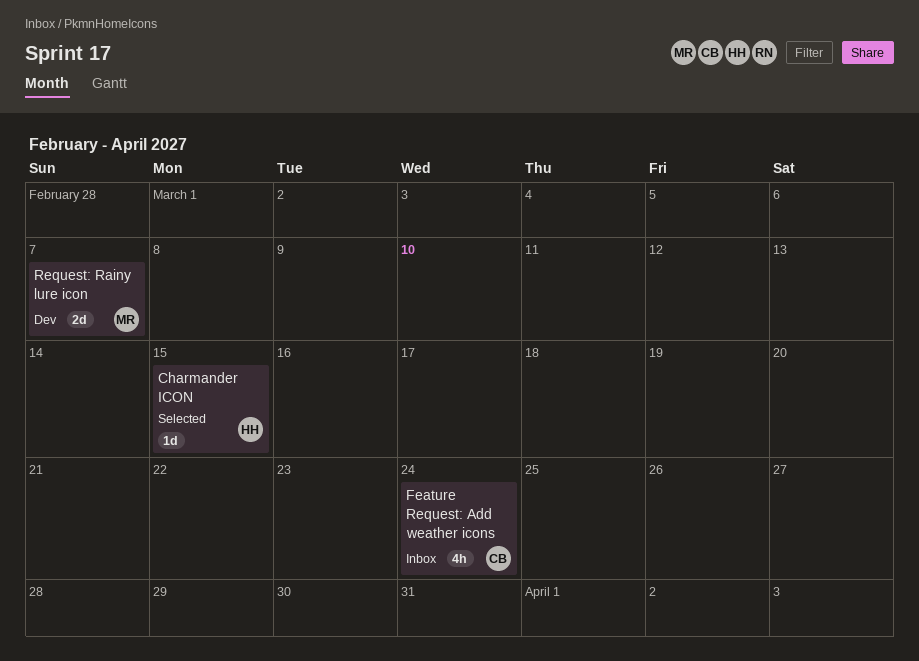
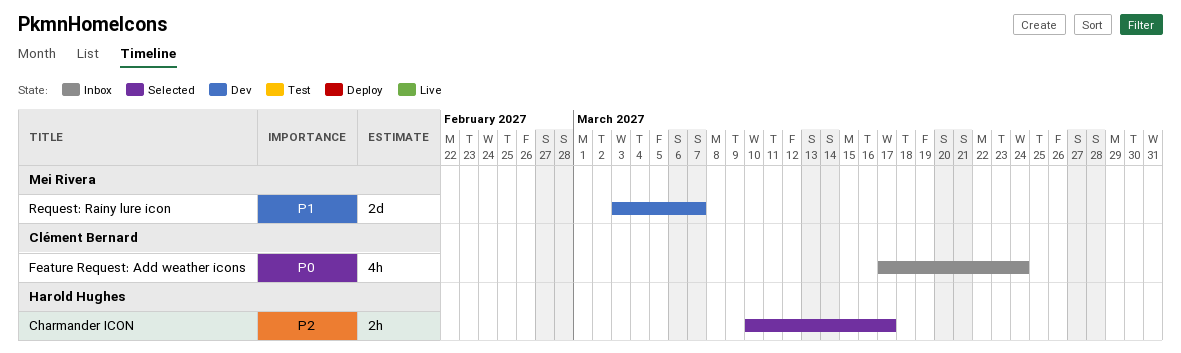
Charmander ICON, estimate: 1d -> 2h
Charmander ICON, due: Mar 15 -> Mar 17

